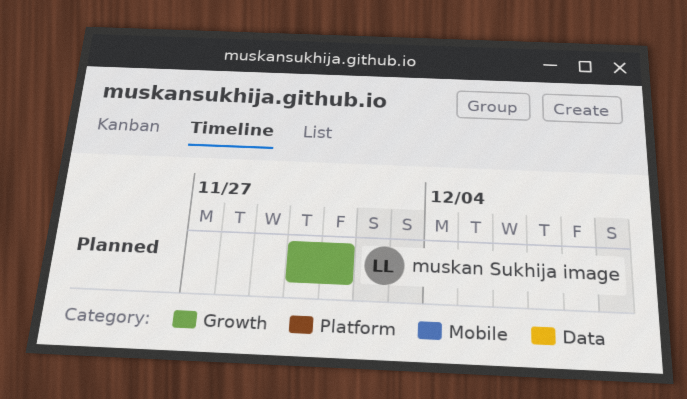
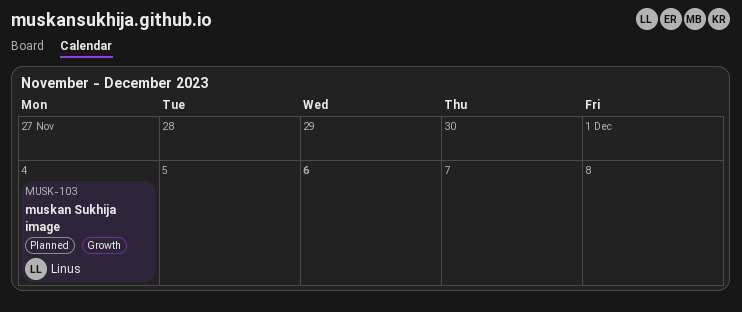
muskan Sukhija image, due: Dec 1 -> Dec 4

